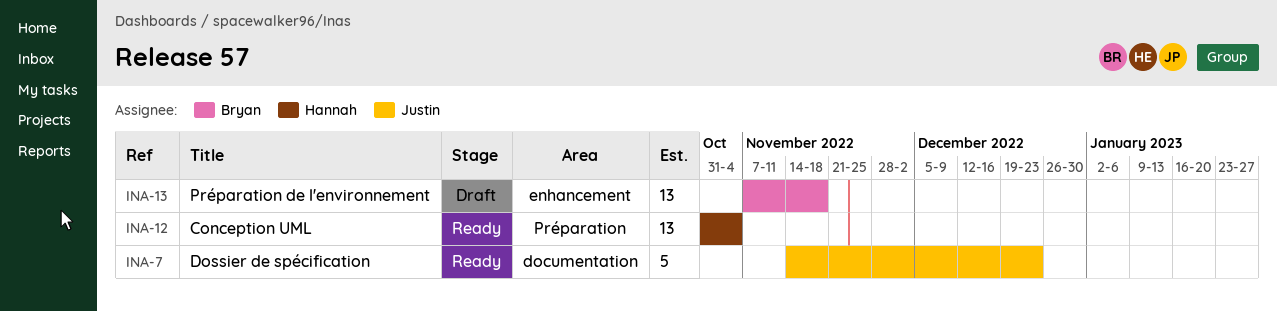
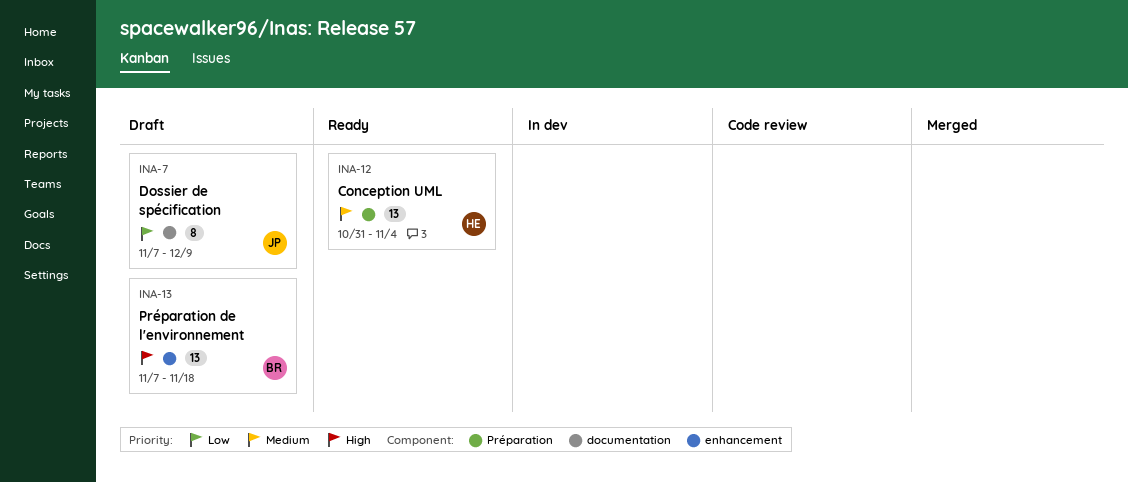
INA-7, status: Ready -> Draft
INA-7, estimate: 5 -> 8
INA-7, start: Nov 14 -> Nov 7
INA-7, due: Dec 23 -> Dec 9

